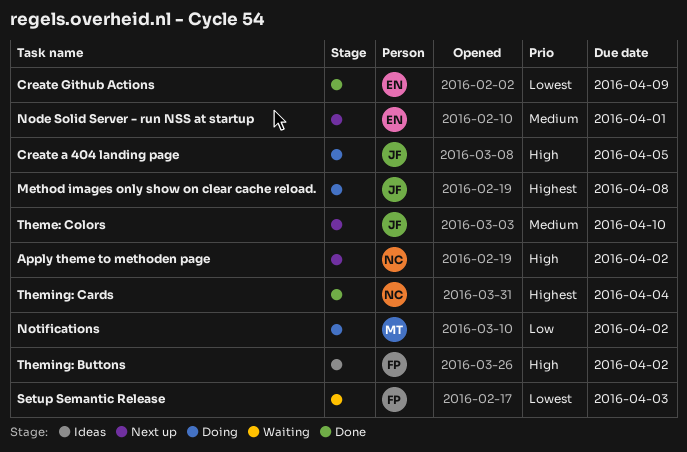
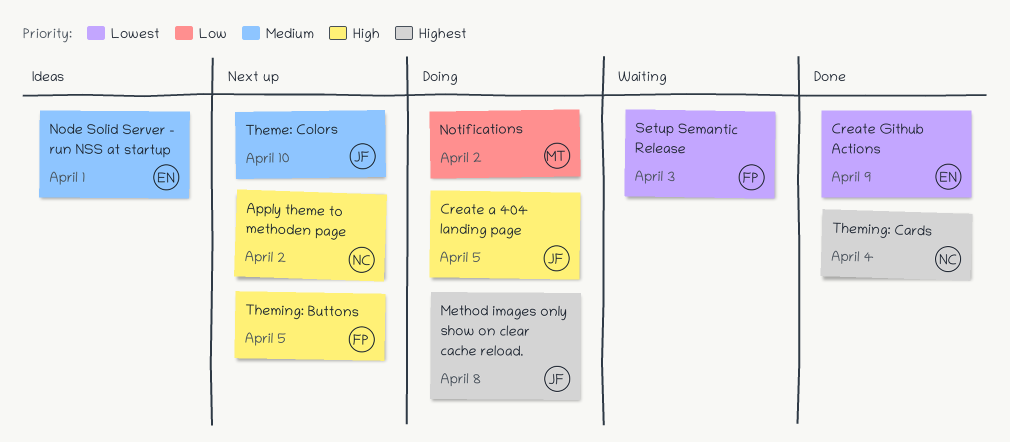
Node Solid Server - run NSS at startup, status: Next up -> Ideas
Theming: Buttons, status: Ideas -> Next up
Theming: Buttons, due: Apr 2 -> Apr 5

